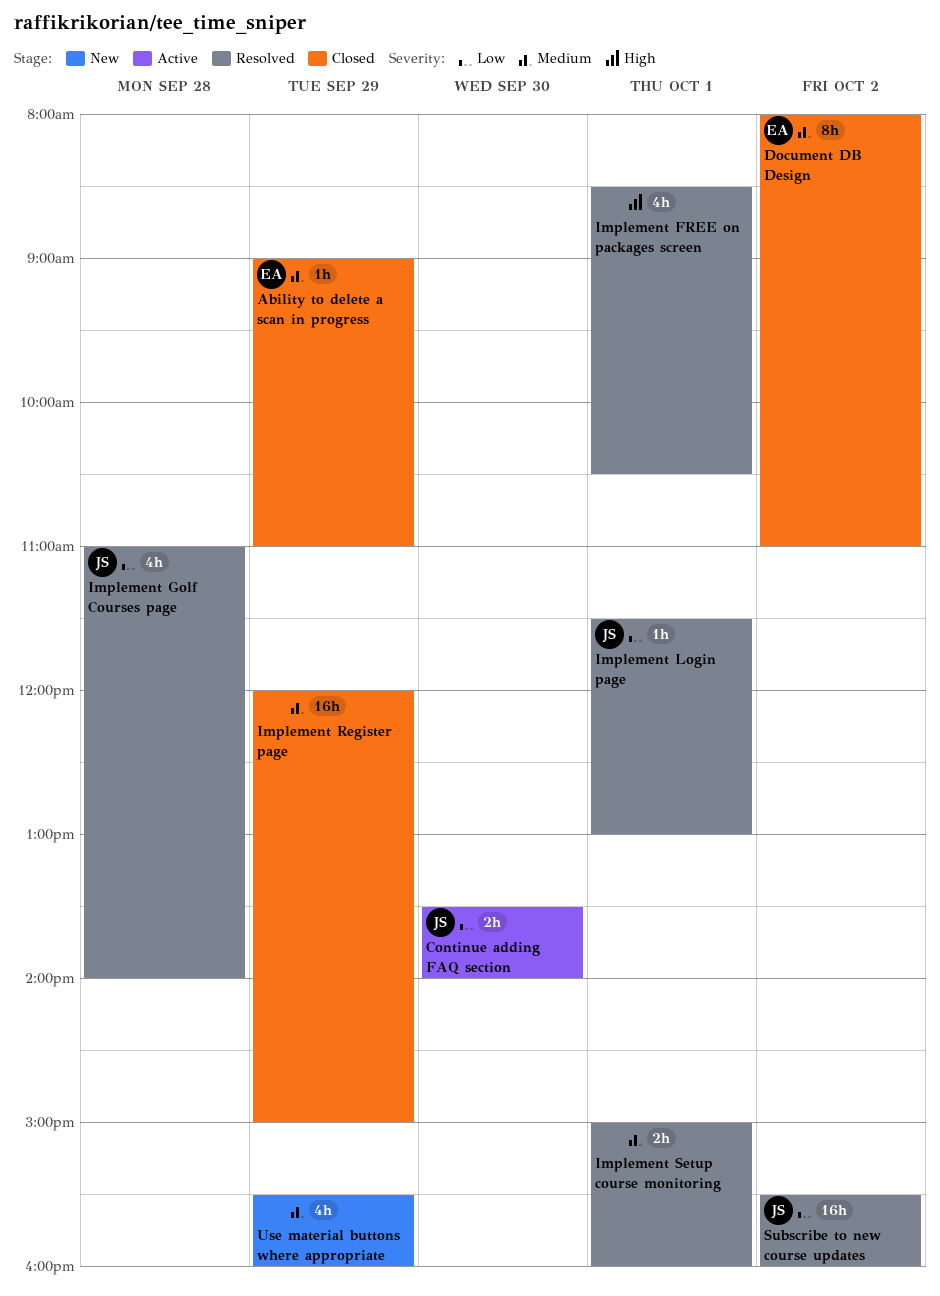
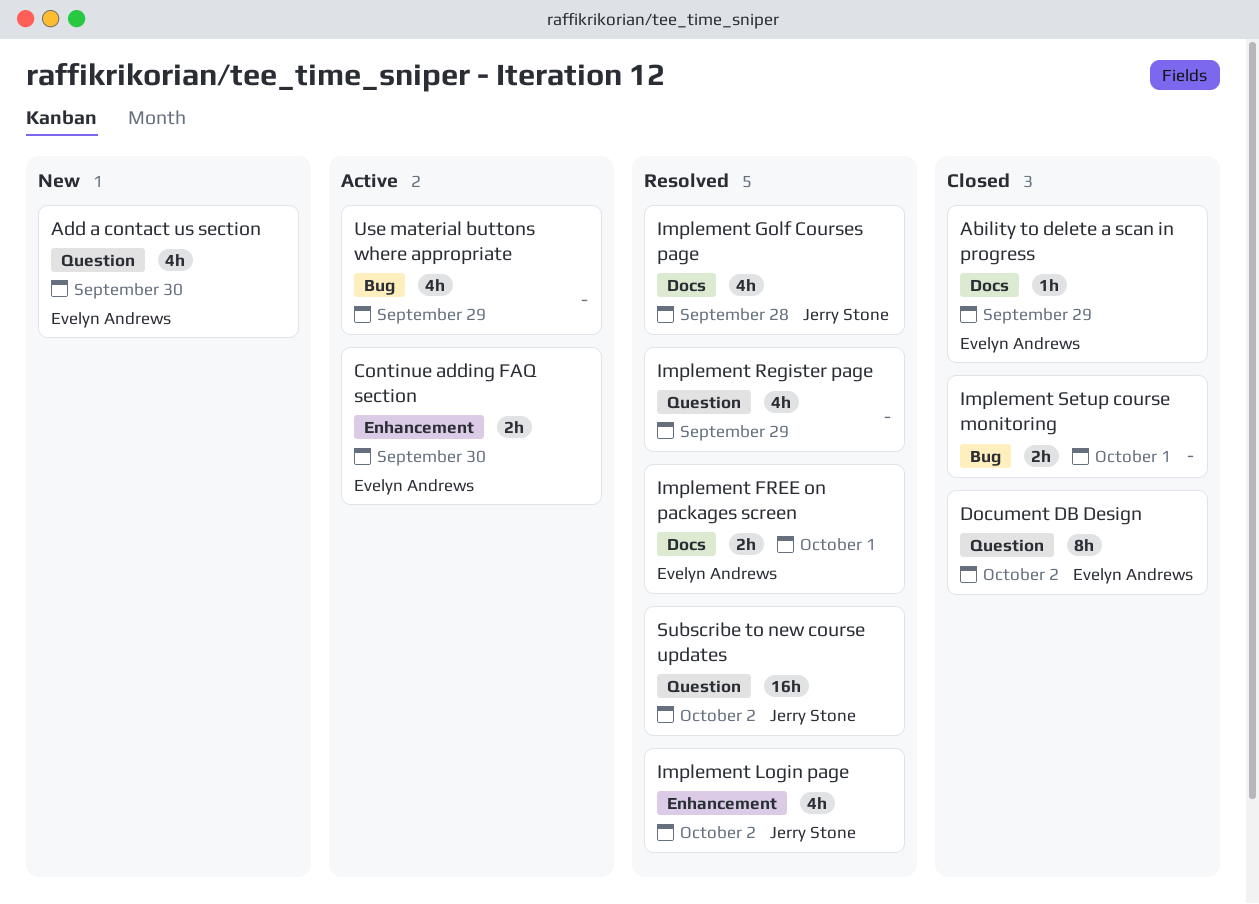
Add a contact us section: none -> present
Continue adding FAQ section, owner: Jerry Stone -> Evelyn Andrews
Implement FREE on packages screen, owner: none -> Evelyn Andrews
Implement FREE on packages screen, estimate: 4h -> 2h
Implement Login page, estimate: 1h -> 4h
Implement Login page, day: Oct 1 -> Oct 2
Implement Register page, status: Closed -> Resolved
Implement Register page, estimate: 16h -> 4h
Implement Setup course monitoring, status: Resolved -> Closed
Use material buttons where appropriate, status: New -> Active

